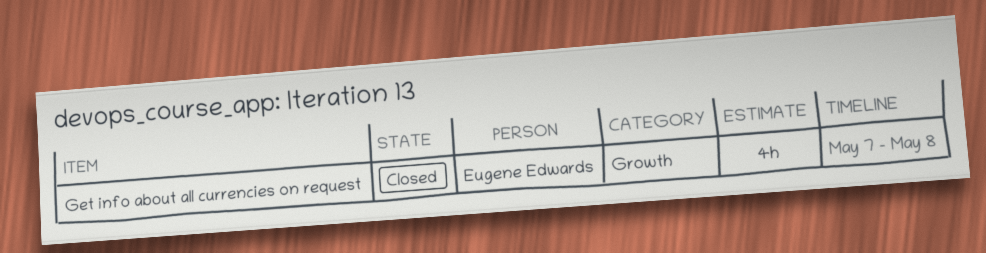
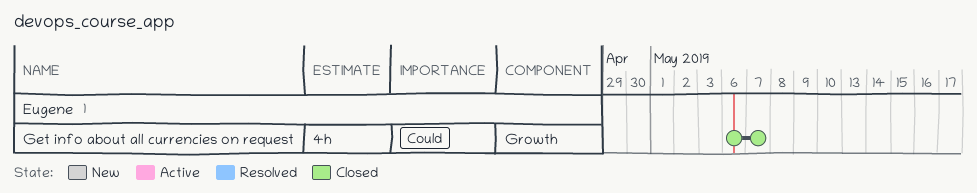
Get info about all currencies on request, start: May 7 -> May 6
Get info about all currencies on request, due: May 8 -> May 7

